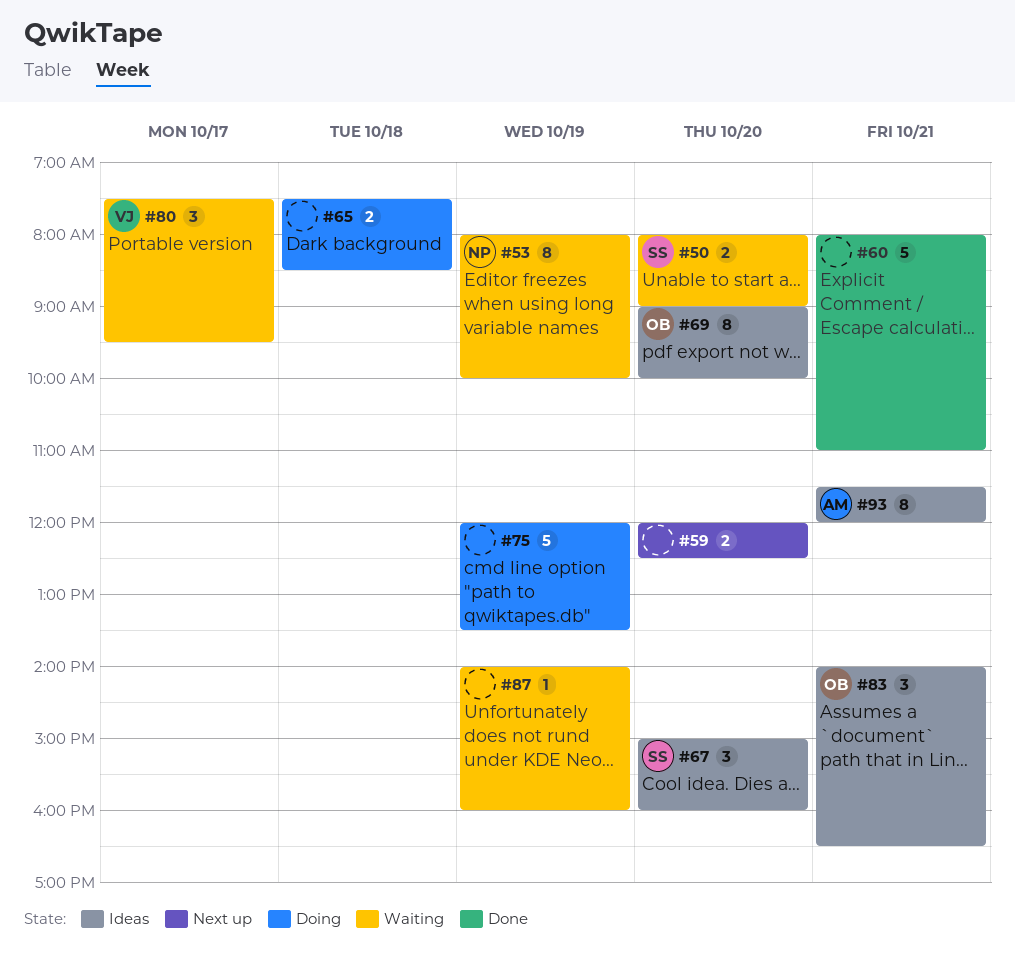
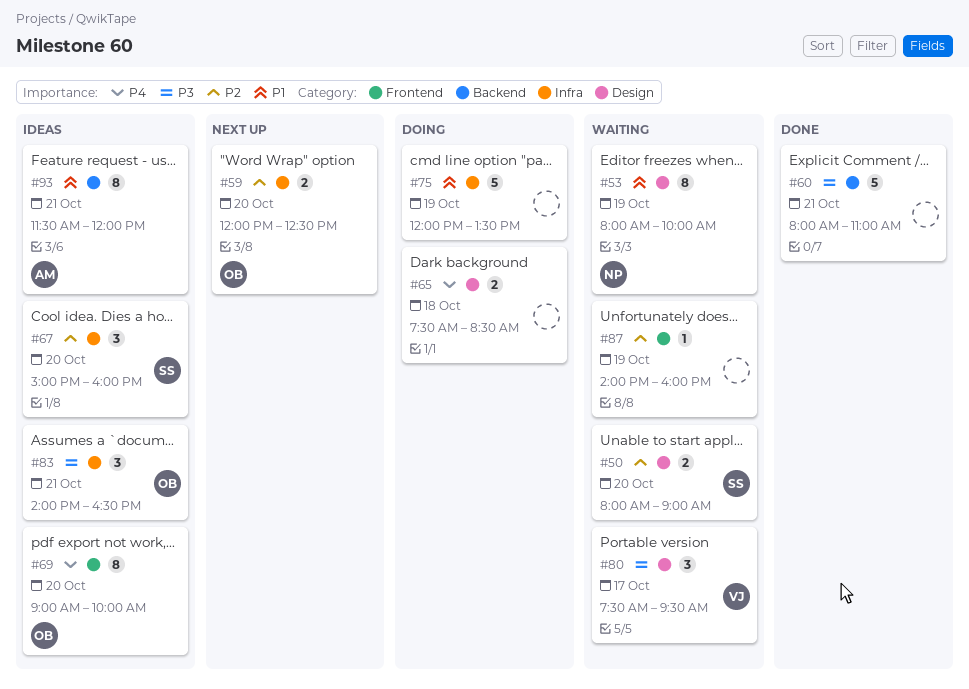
#59, owner: none -> OB

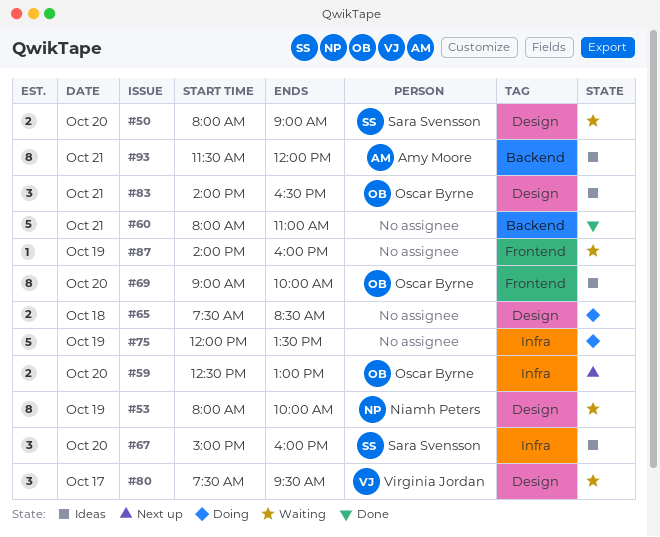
#59, begins: 12:00 -> 12:30
#59, ends: 12:30 -> 13:00
#83, label: Infra -> Design

